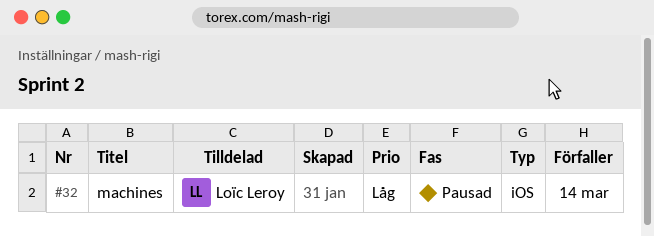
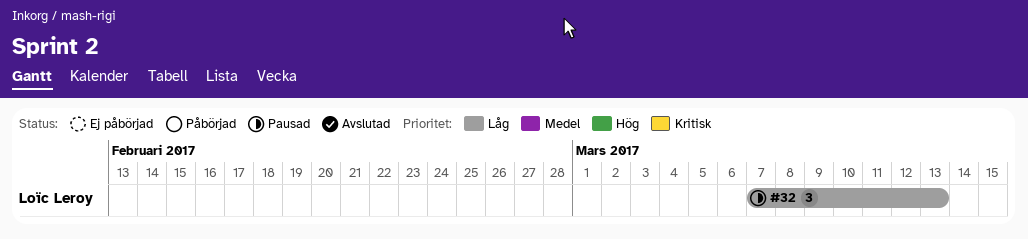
#32, due: Mar 14 -> Mar 13

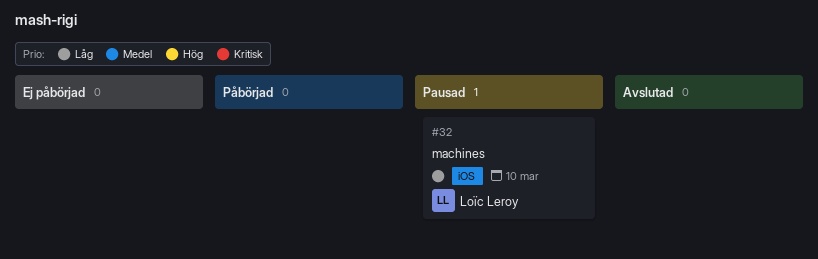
#32, due: Mar 13 -> Mar 10

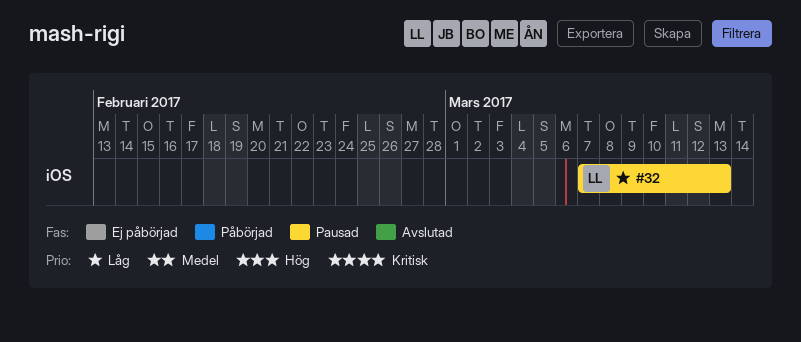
#32, due: Mar 10 -> Mar 13

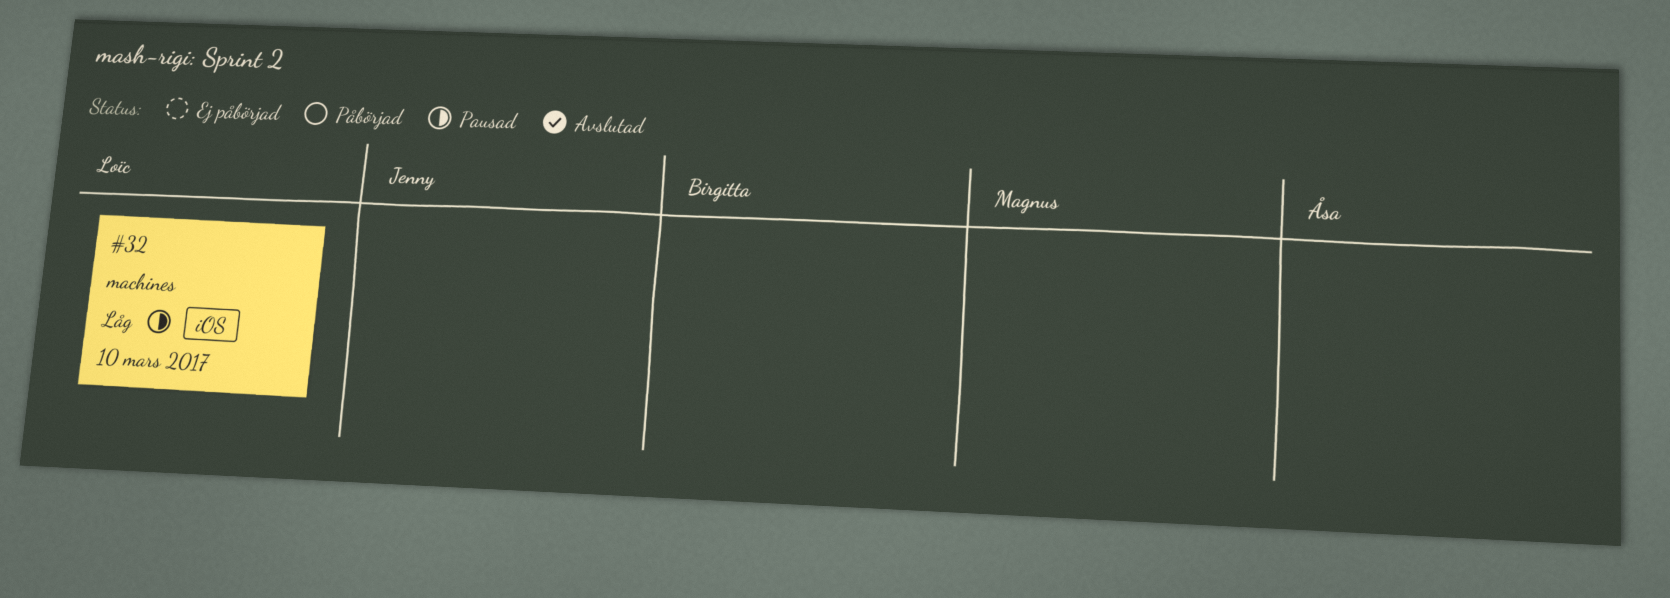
#32, due: Mar 13 -> Mar 10

